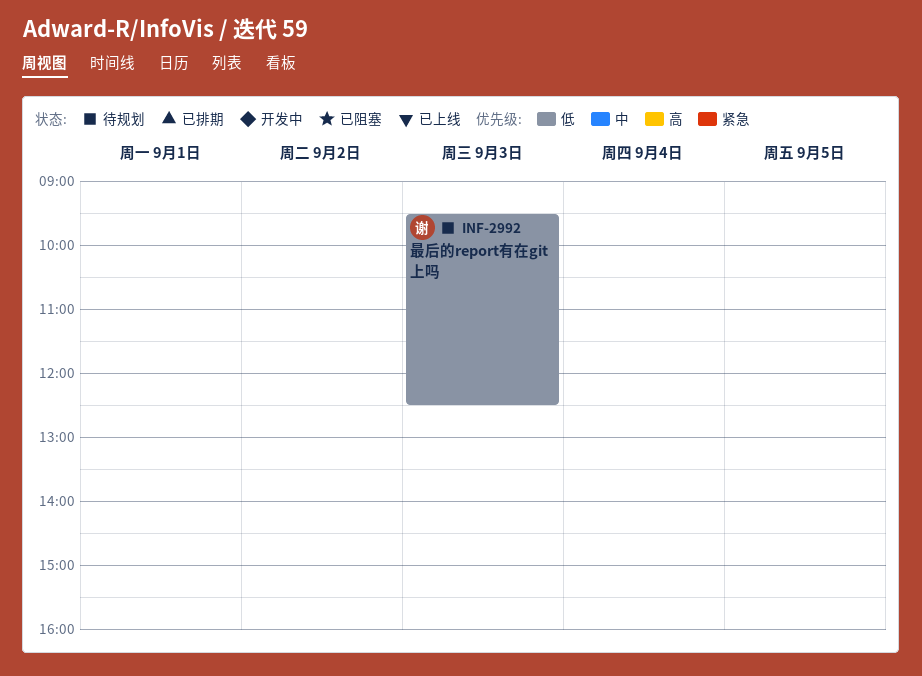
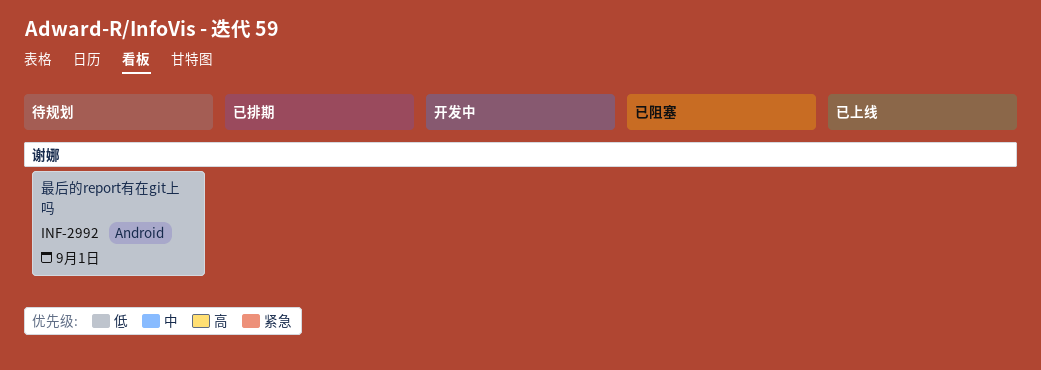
INF-2992, day: Sep 3 -> Sep 1

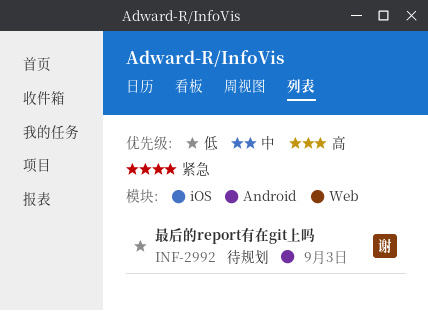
INF-2992, day: Sep 1 -> Sep 3

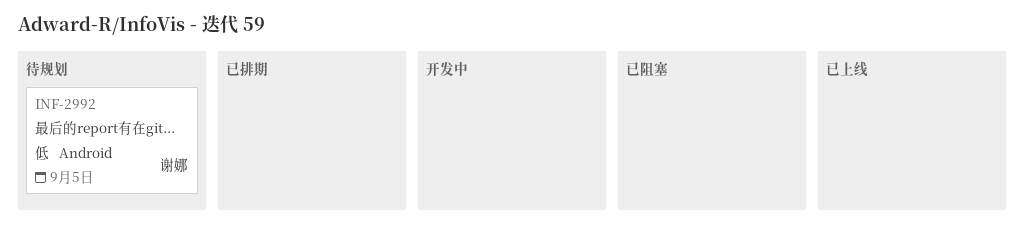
INF-2992, day: Sep 3 -> Sep 5

